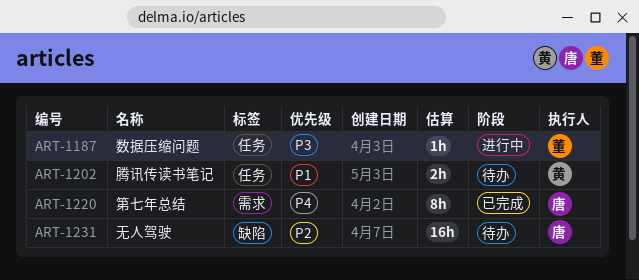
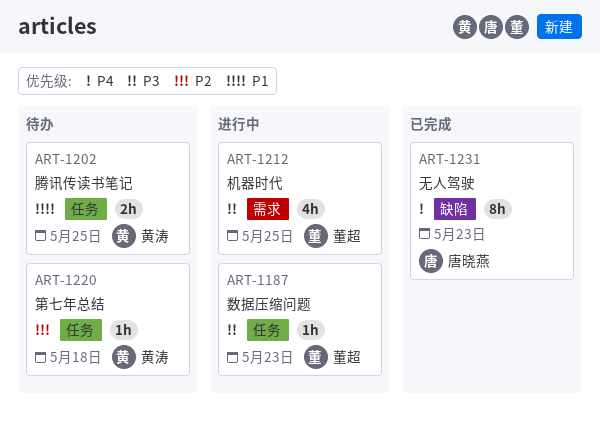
ART-1212: none -> present
ART-1220, status: 已完成 -> 待办
ART-1220, owner: 唐晓燕 -> 黄涛
ART-1220, priority: P4 -> P2
ART-1220, label: 需求 -> 任务
ART-1220, estimate: 8h -> 1h
ART-1231, status: 待办 -> 已完成
ART-1231, priority: P2 -> P4
ART-1231, estimate: 16h -> 8h

